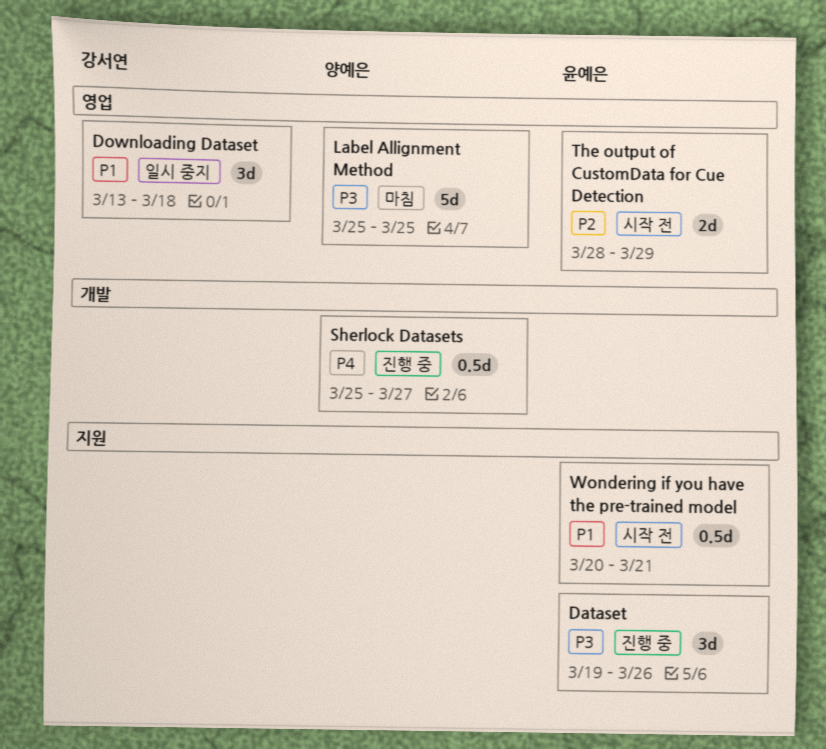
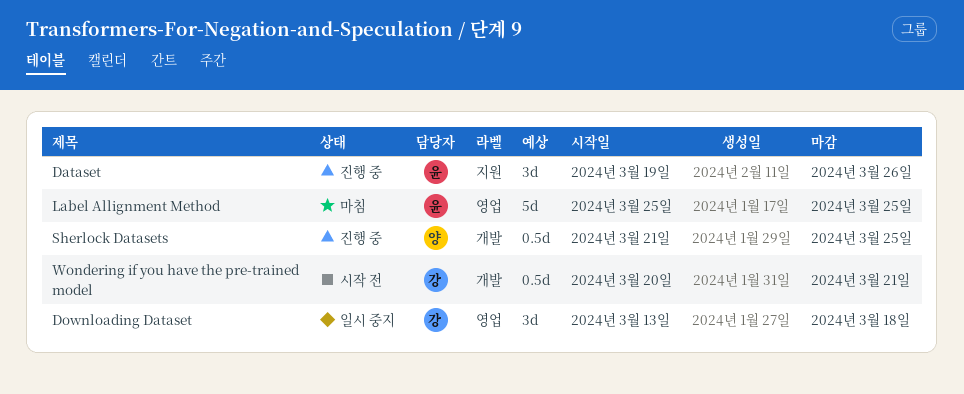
Label Allignment Method, owner: 양예은 -> 윤예은
Sherlock Datasets, start: Mar 25 -> Mar 21
Sherlock Datasets, due: Mar 27 -> Mar 25
The output of CustomData for Cue Detection: present -> none
Wondering if you have the pre-trained model, owner: 윤예은 -> 강서연
Wondering if you have the pre-trained model, label: 지원 -> 개발

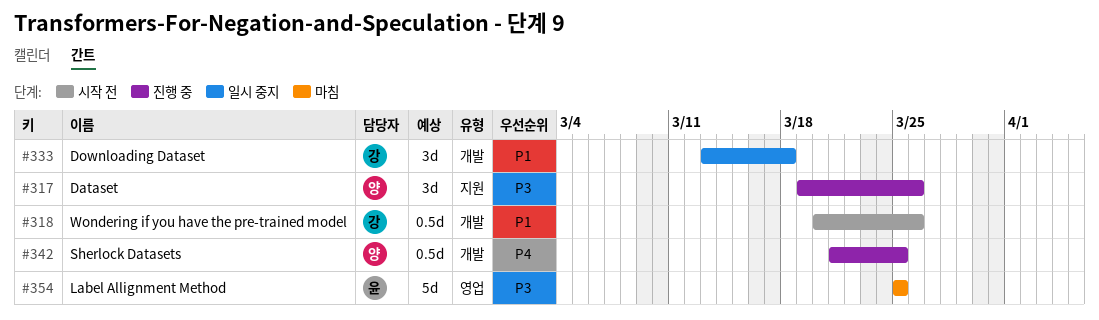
Dataset, owner: 윤 -> 양
Downloading Dataset, label: 영업 -> 개발
Wondering if you have the pre-trained model, due: Mar 21 -> Mar 26

